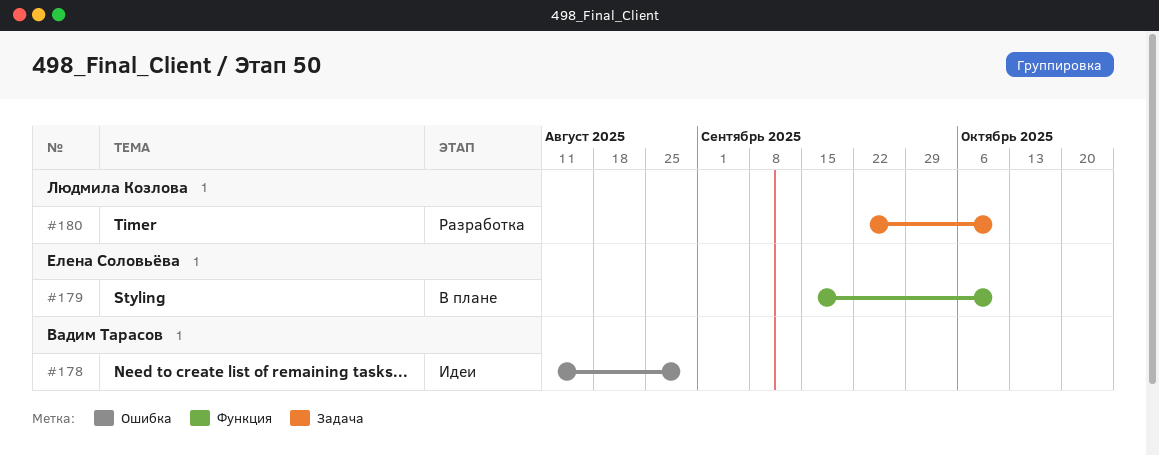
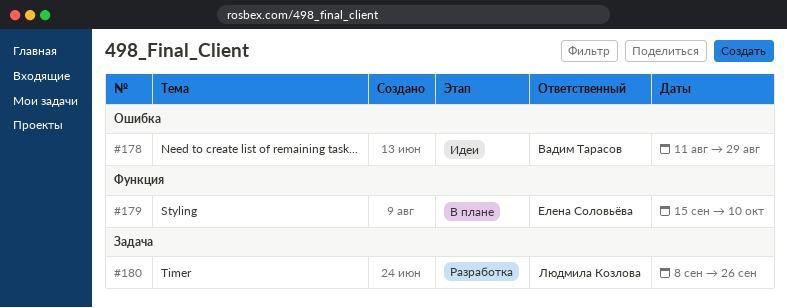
#180, start: Sep 22 -> Sep 8
#180, due: Oct 10 -> Sep 26

